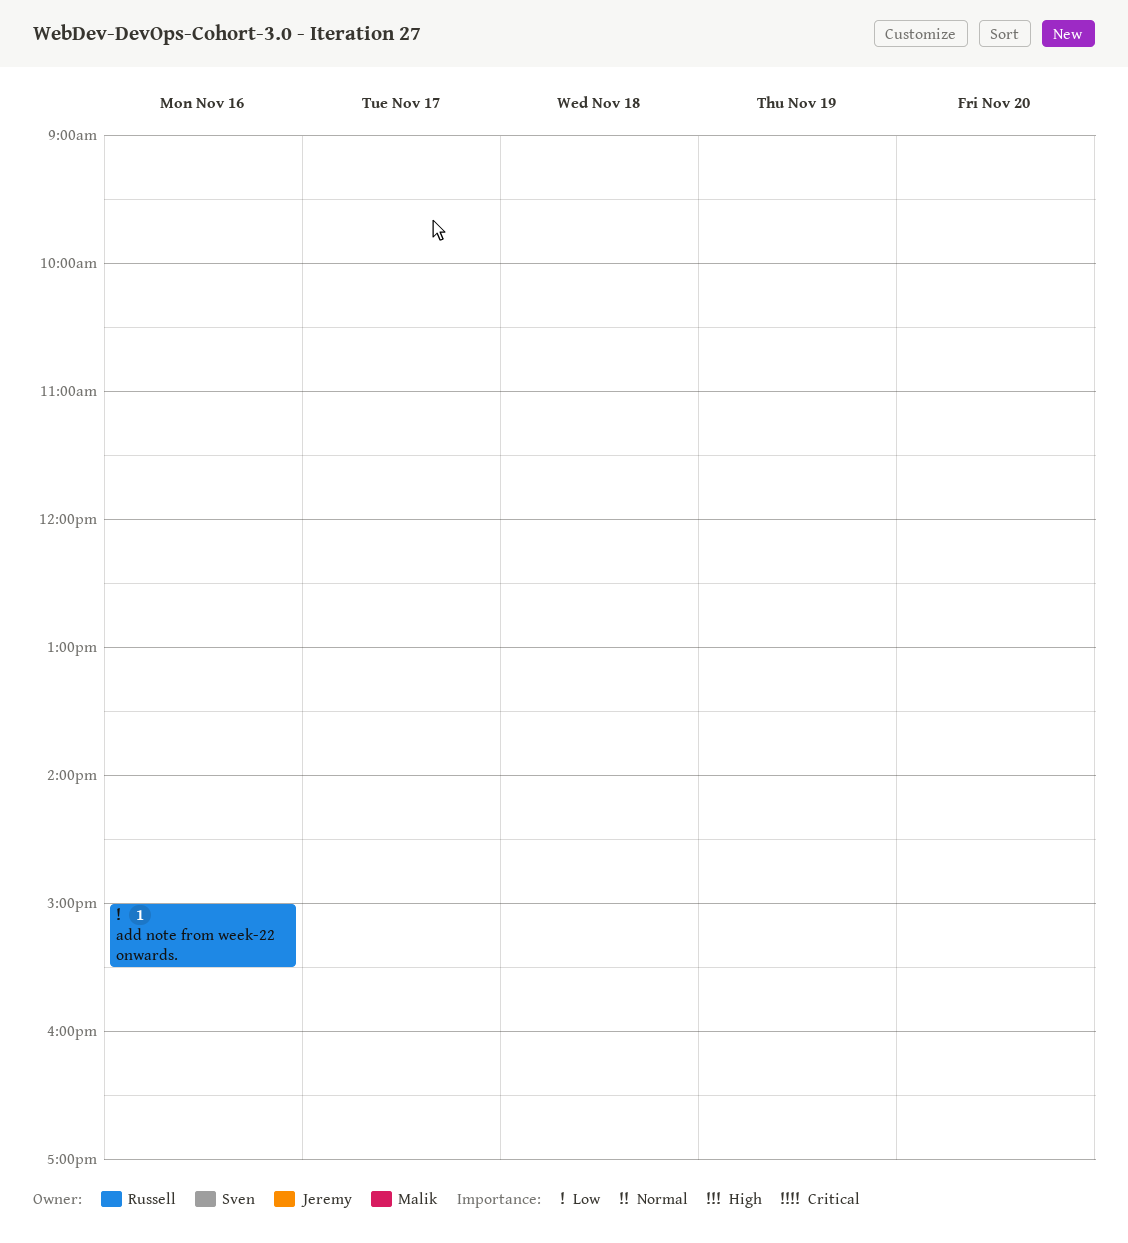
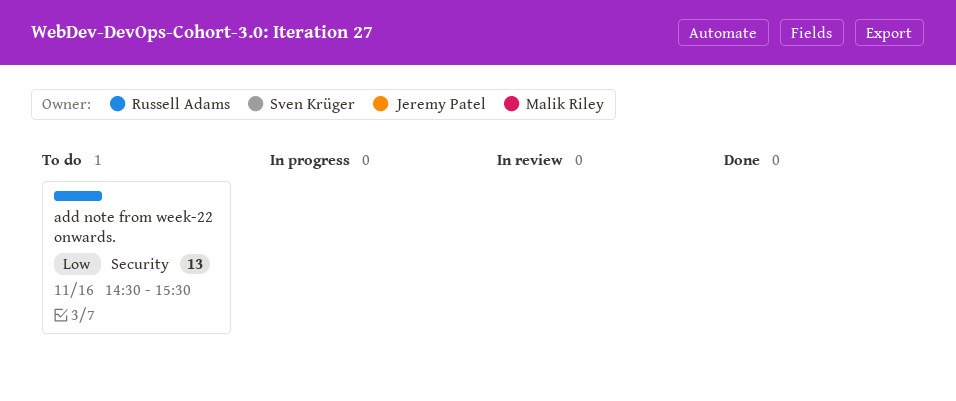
add note from week-22 onwards., estimate: 1 -> 13
add note from week-22 onwards., begins: 15:00 -> 14:30

